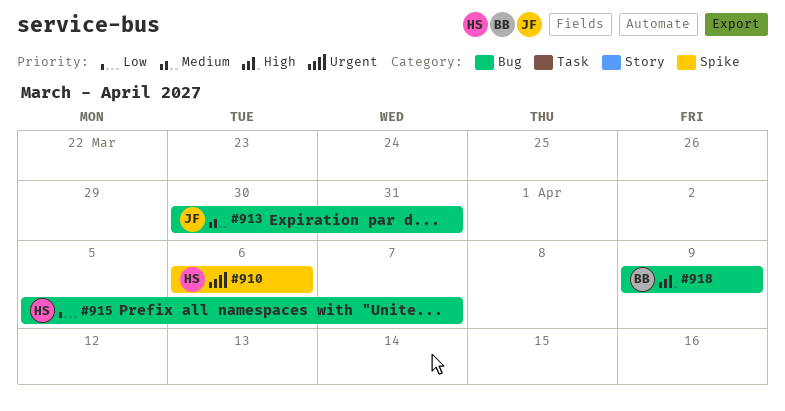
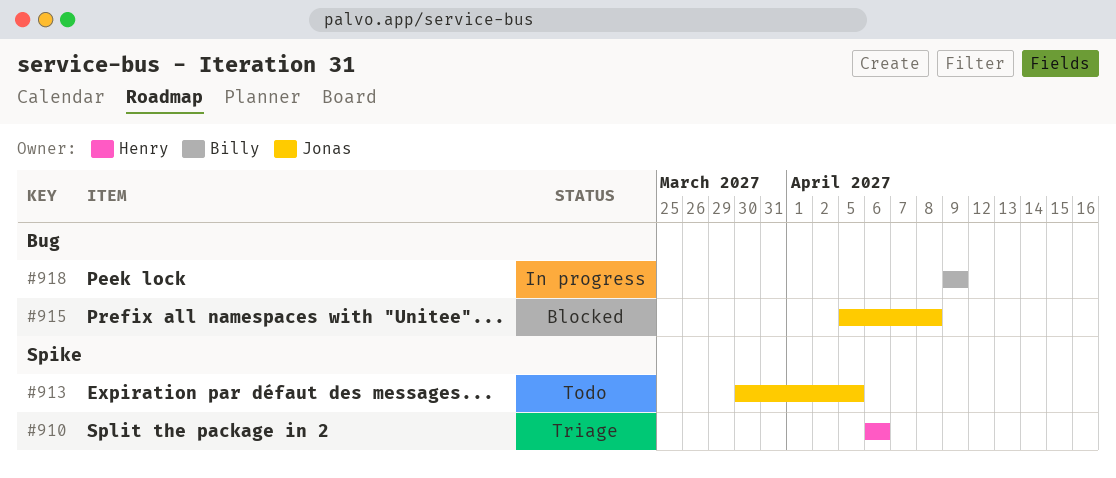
#913, label: Bug -> Spike
#913, due: Mar 31 -> Apr 5
#915, owner: Henry -> Jonas
#915, due: Apr 7 -> Apr 8

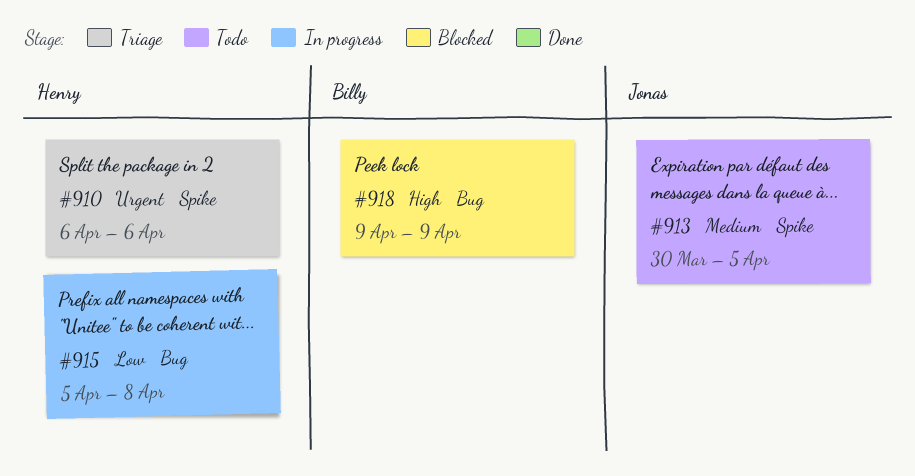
#915, status: Blocked -> In progress
#915, owner: Jonas -> Henry
#918, status: In progress -> Blocked

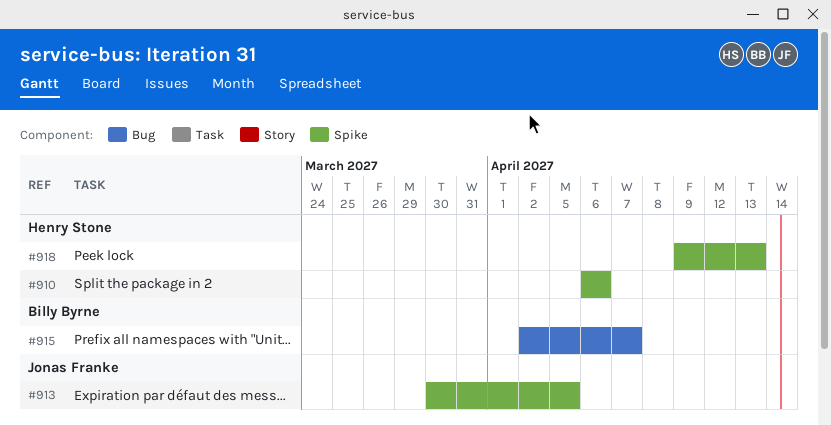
#915, owner: Henry Stone -> Billy Byrne
#915, start: Apr 5 -> Apr 2
#915, due: Apr 8 -> Apr 7
#918, owner: Billy Byrne -> Henry Stone
#918, label: Bug -> Spike
#918, due: Apr 9 -> Apr 13

